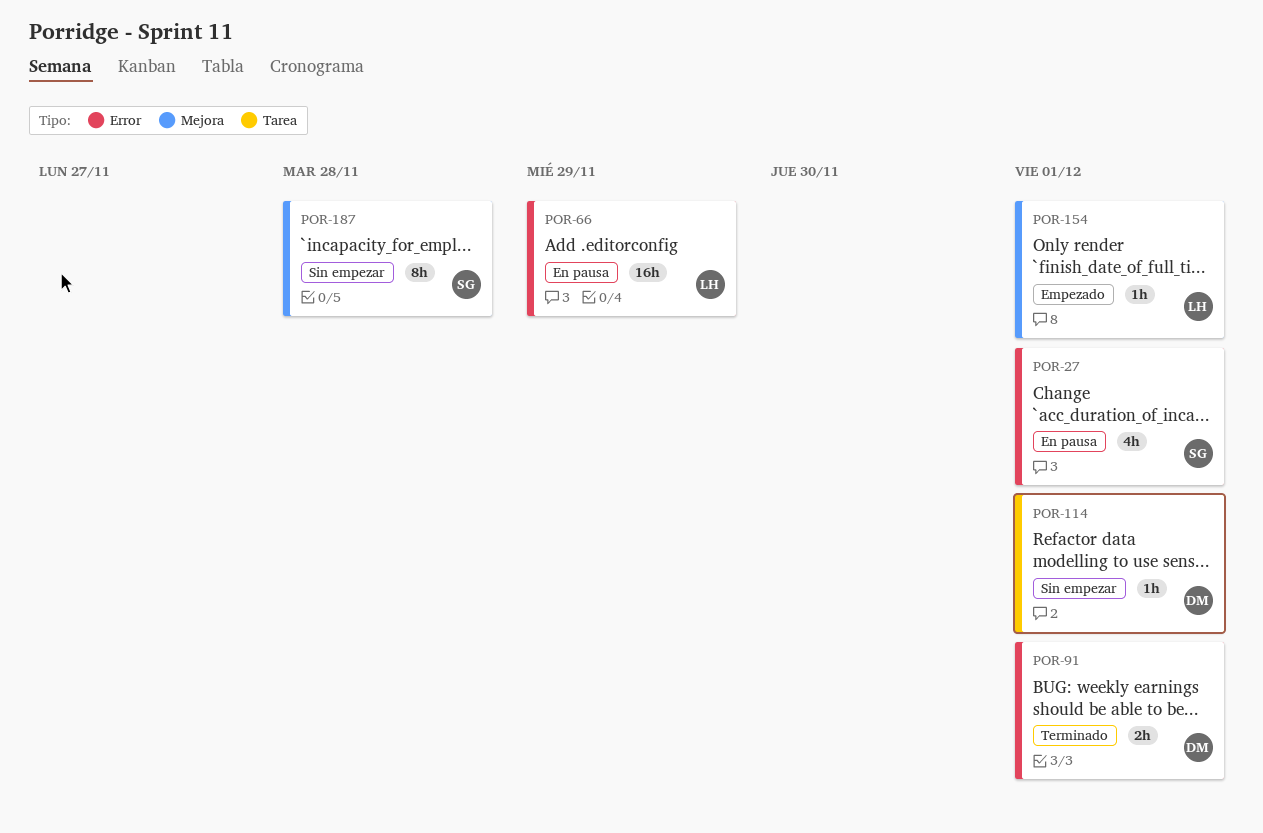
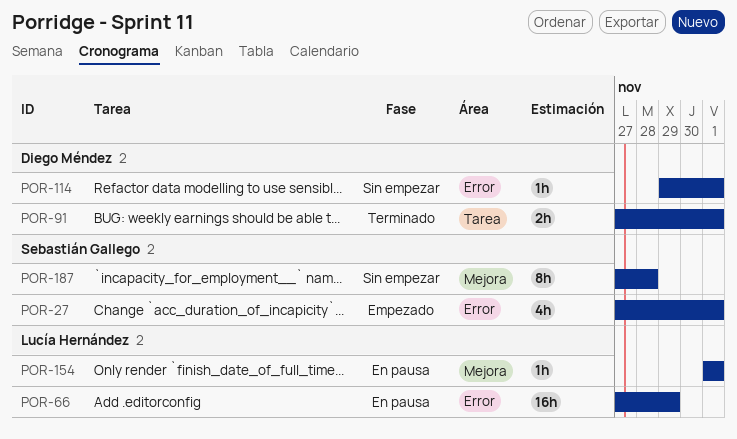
POR-27, status: En pausa -> Empezado
POR-91, label: Error -> Tarea
POR-114, label: Tarea -> Error
POR-154, status: Empezado -> En pausa

